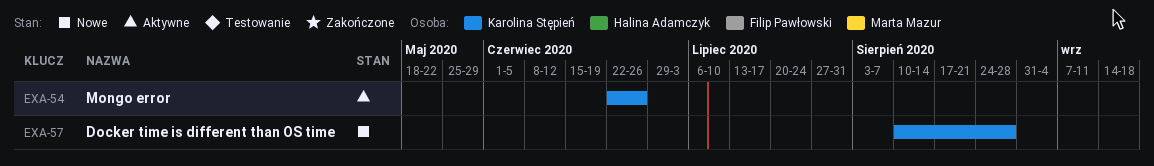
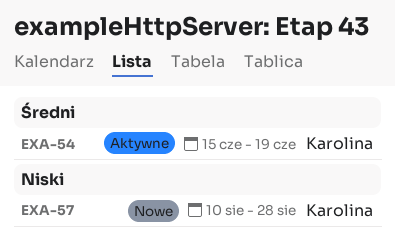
EXA-54, start: Jun 22 -> Jun 15
EXA-54, due: Jun 26 -> Jun 19

